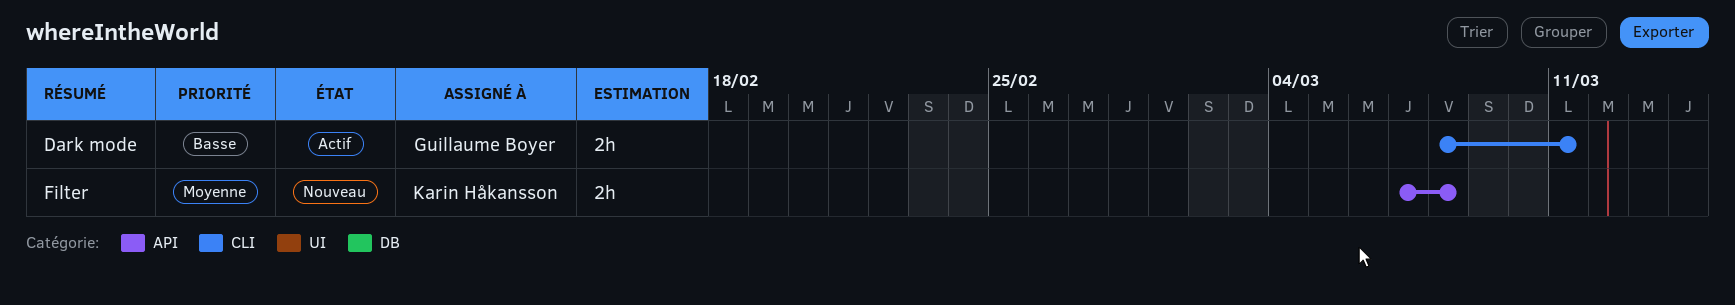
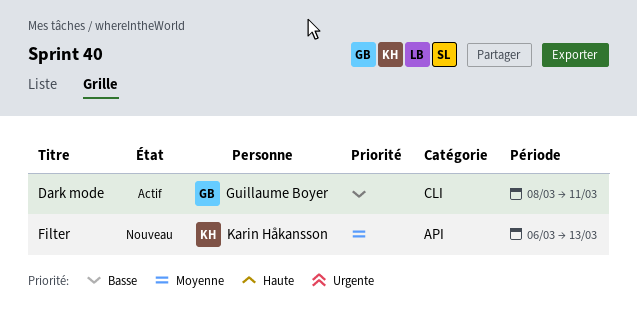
Filter, start: Mar 7 -> Mar 6
Filter, due: Mar 8 -> Mar 13

